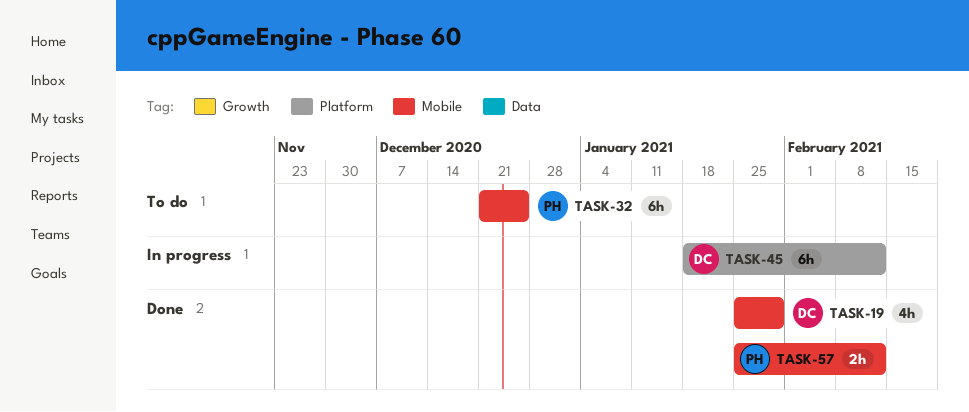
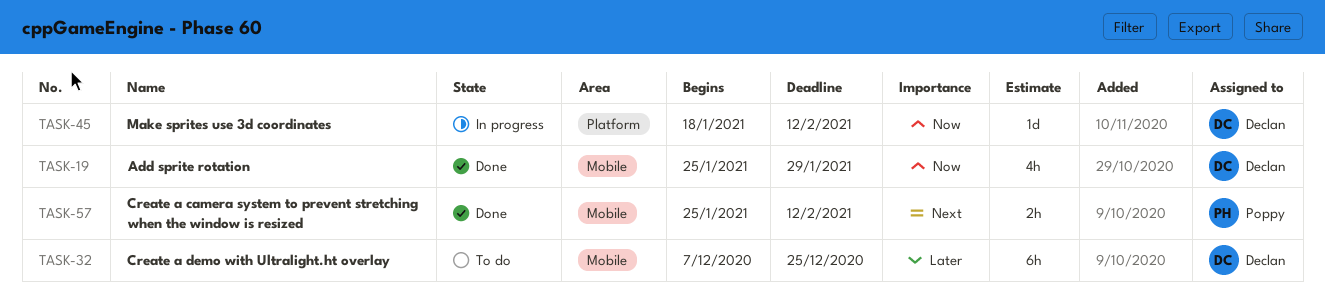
TASK-32, owner: Poppy -> Declan
TASK-32, start: Dec 21 -> Dec 7
TASK-45, estimate: 6h -> 1d

